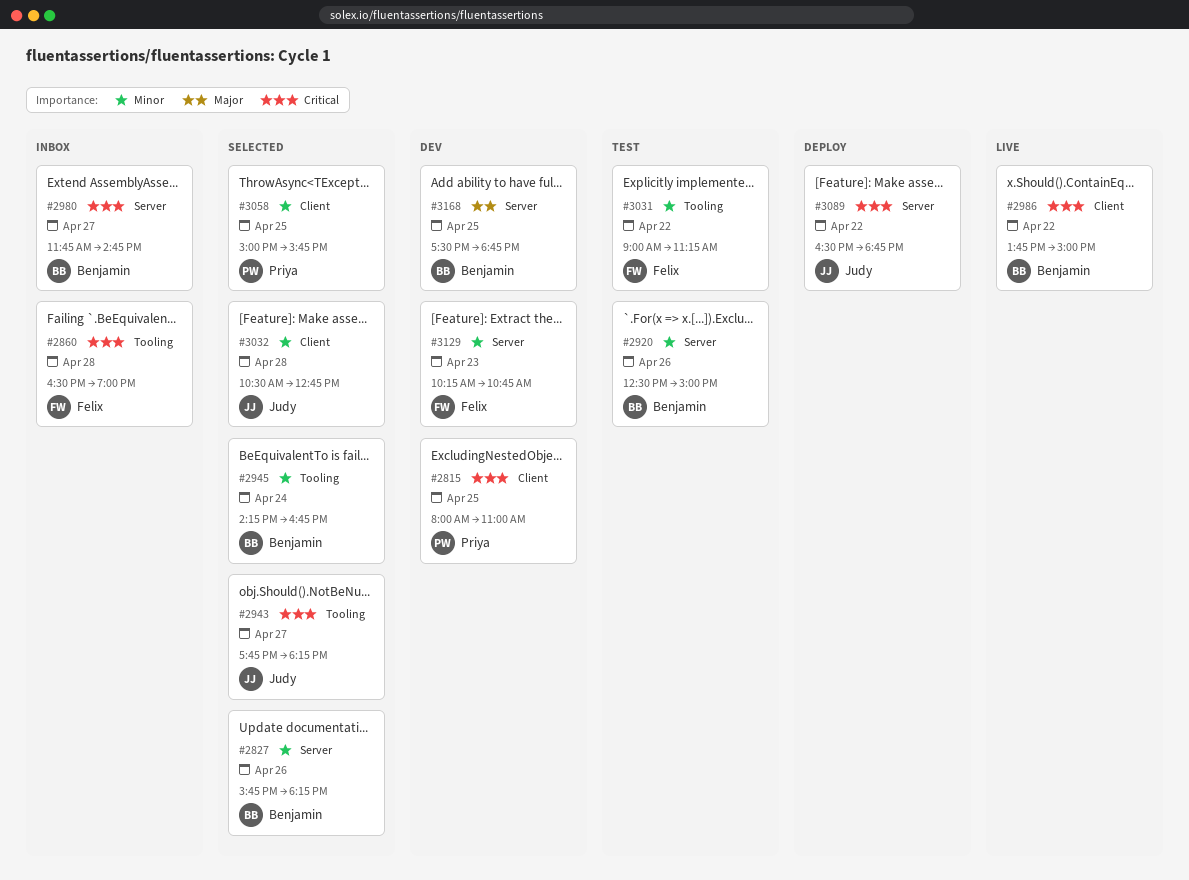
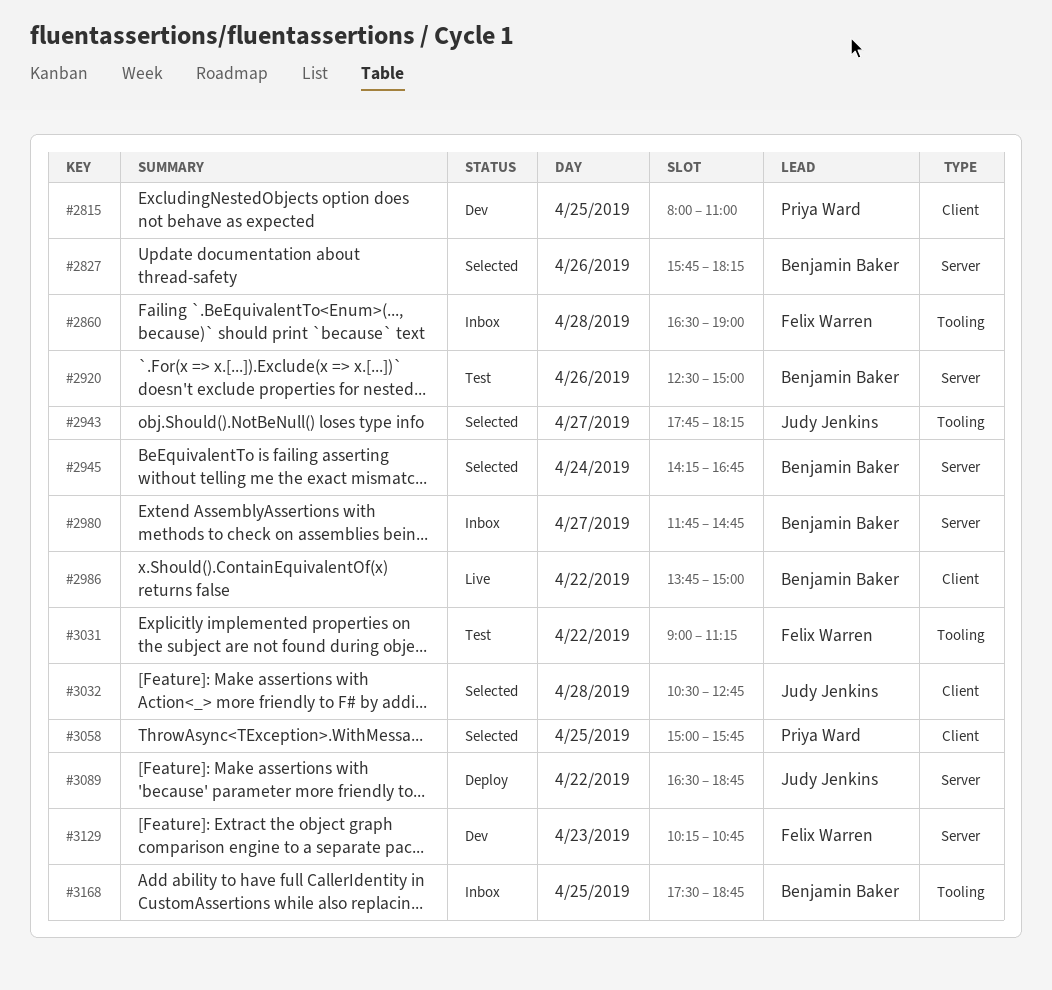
#2945, label: Tooling -> Server
#3168, status: Dev -> Inbox
#3168, label: Server -> Tooling

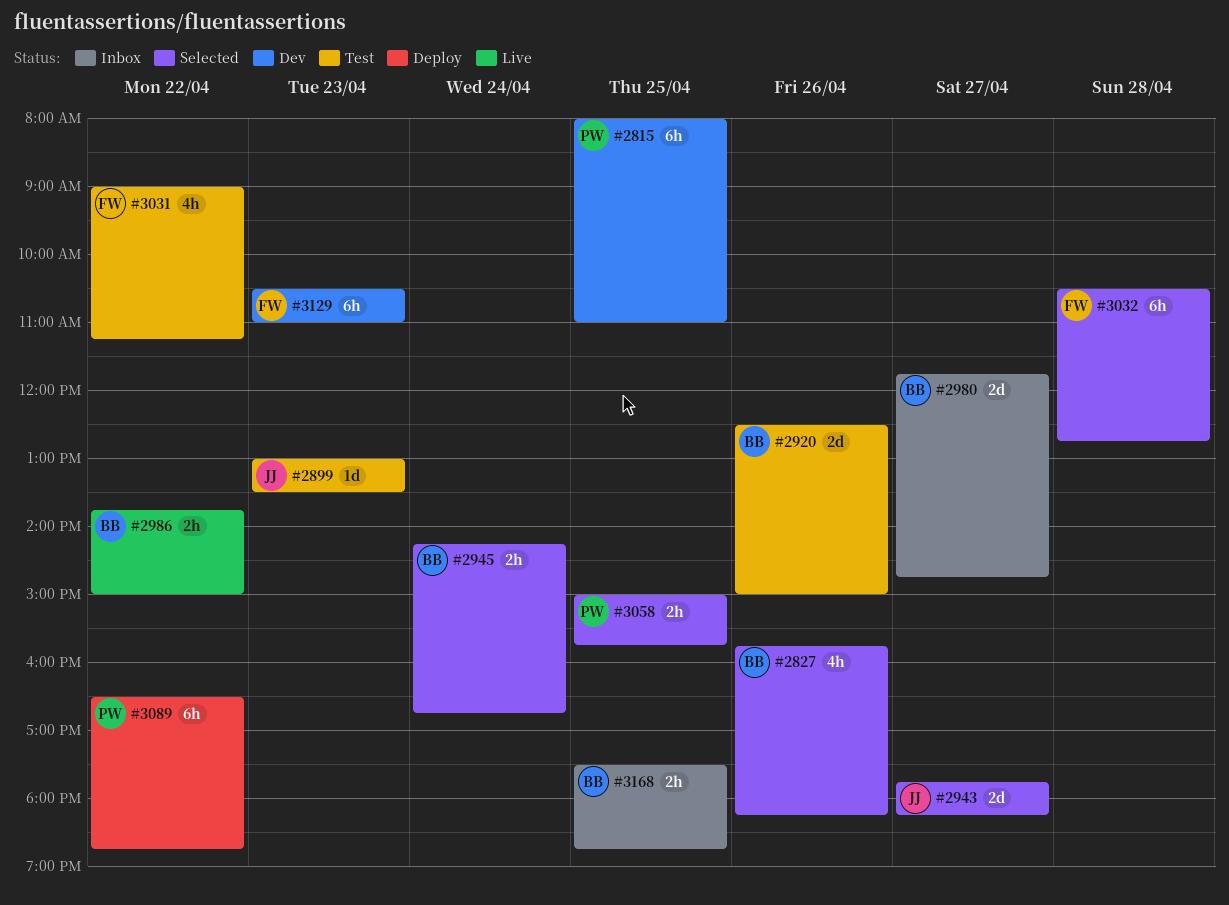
#2860: present -> none
#2899: none -> present
#3032, owner: Judy Jenkins -> Felix Warren
#3089, owner: Judy Jenkins -> Priya Ward
#3129, begins: 10:15 -> 10:30
#3129, ends: 10:45 -> 11:00

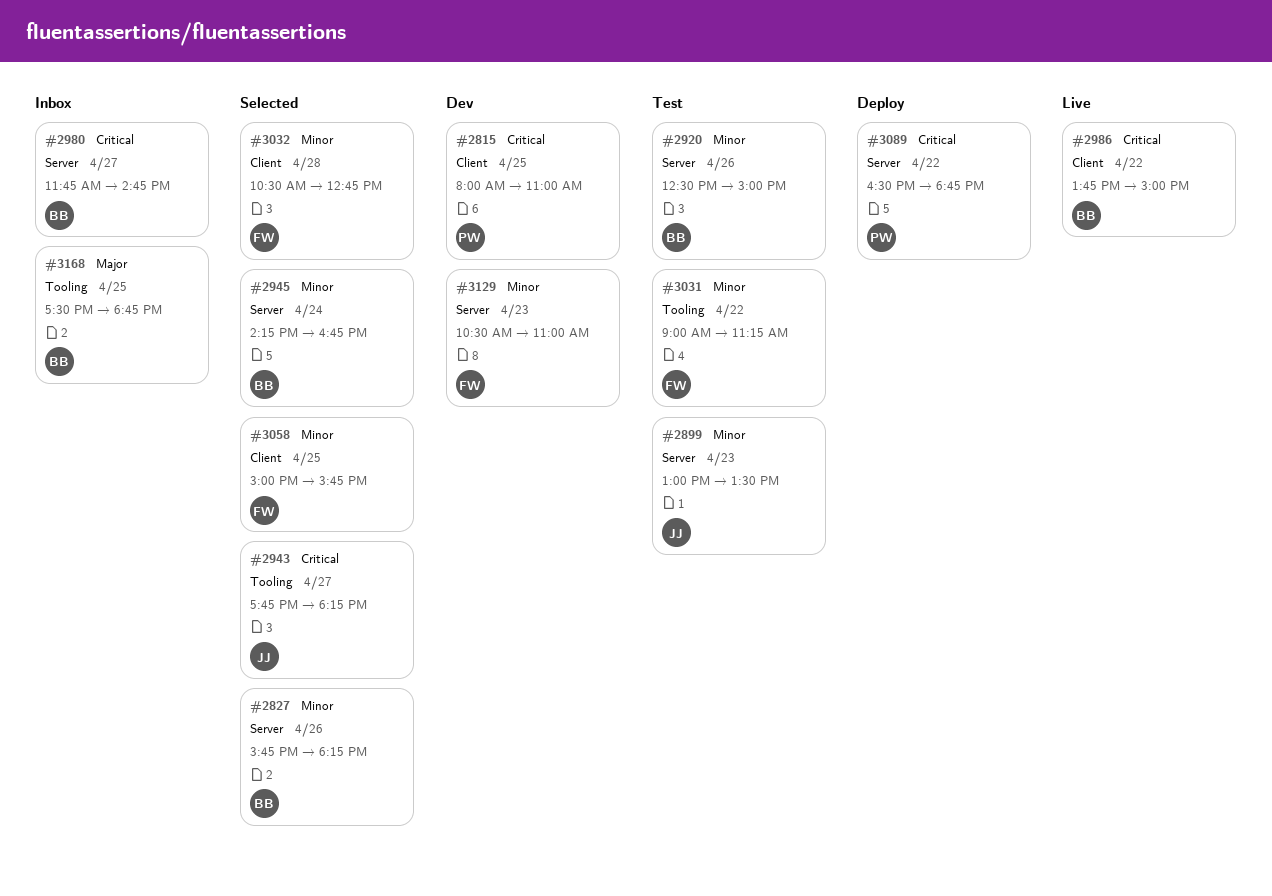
#3058, owner: PW -> FW

